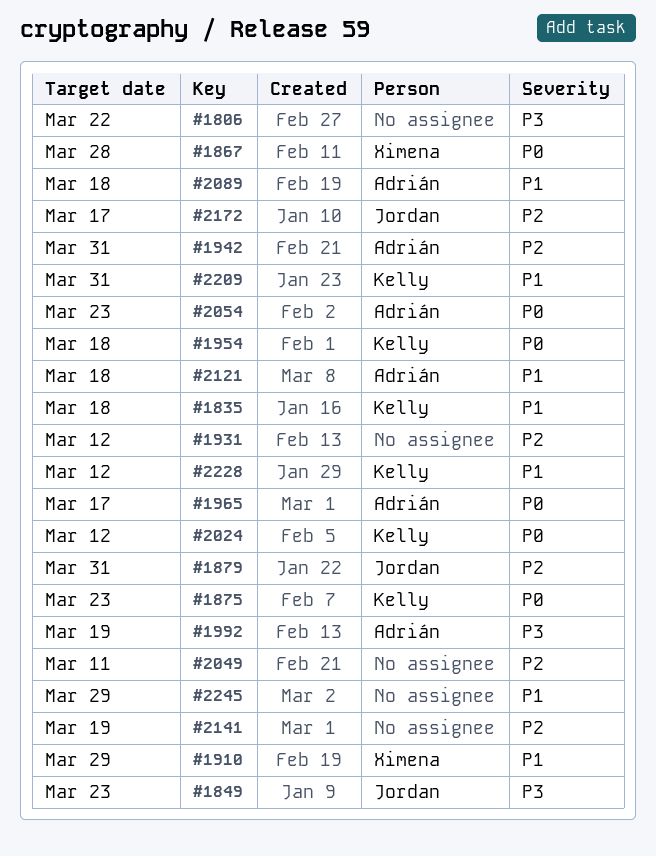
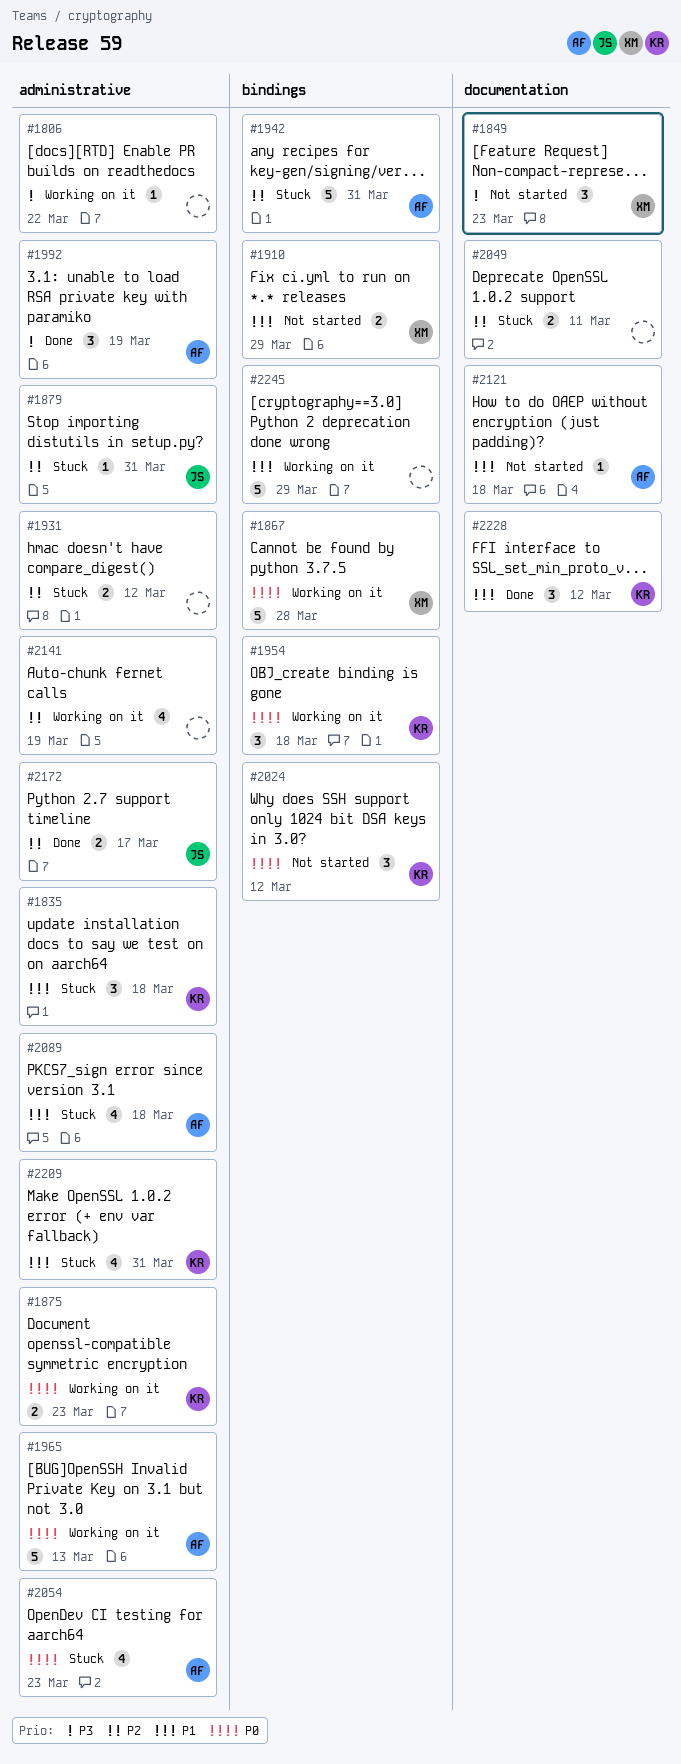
#1849, owner: Jordan -> Ximena
#1965, due: Mar 17 -> Mar 13

